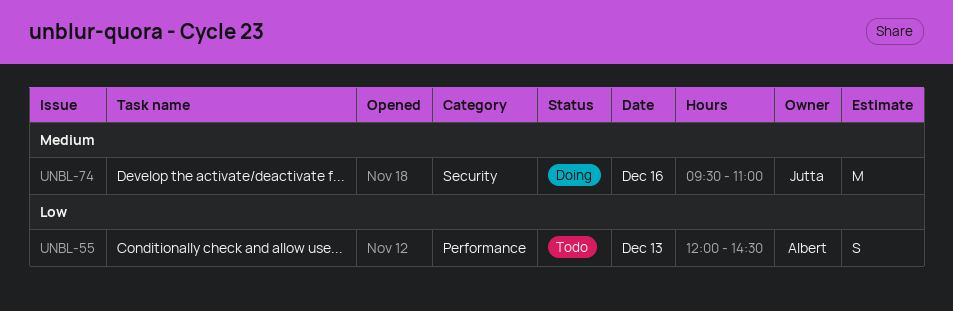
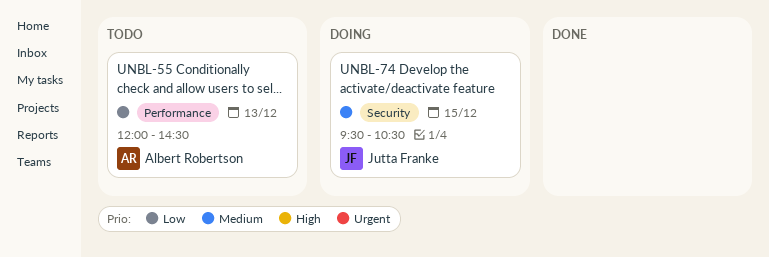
UNBL-74, day: Dec 16 -> Dec 15
UNBL-74, ends: 11:00 -> 10:30

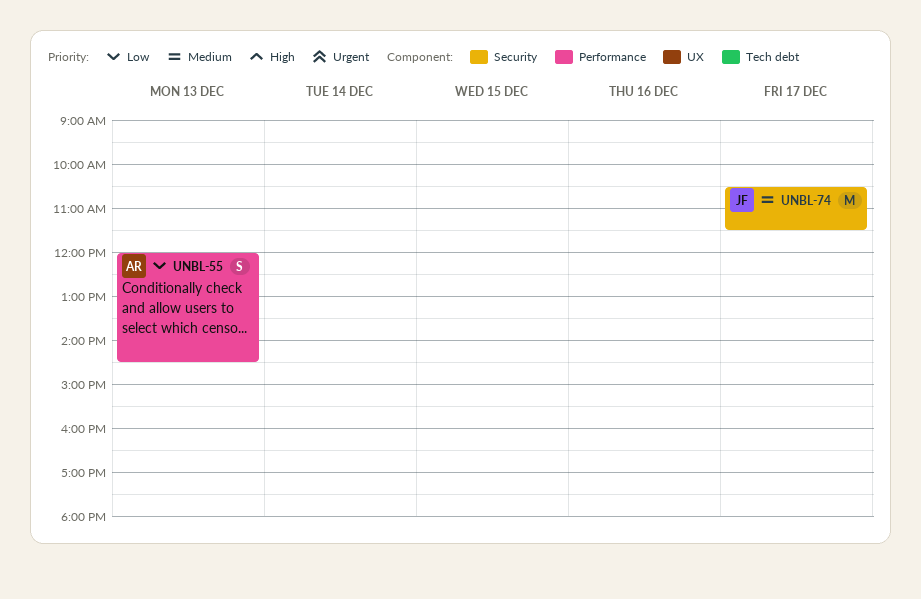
UNBL-74, day: Dec 15 -> Dec 17
UNBL-74, begins: 09:30 -> 10:30
UNBL-74, ends: 10:30 -> 11:30

